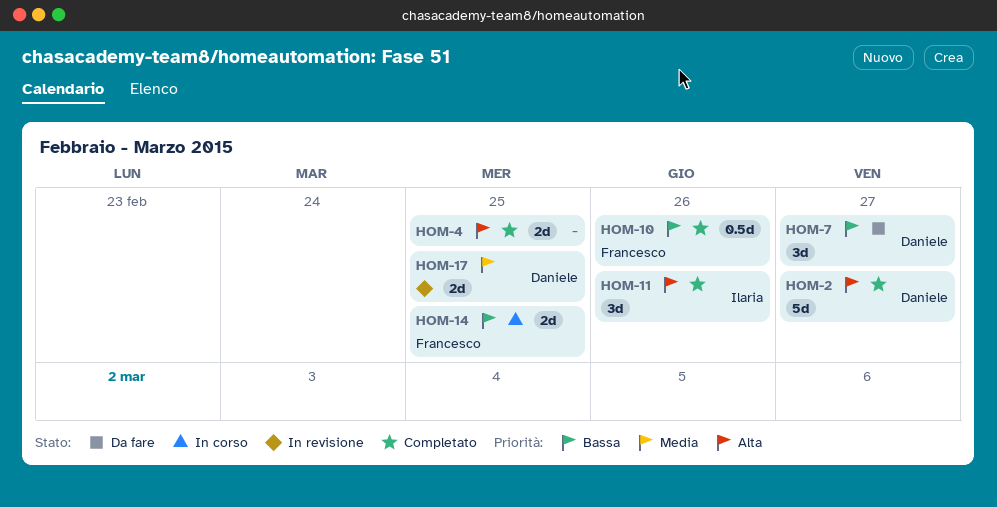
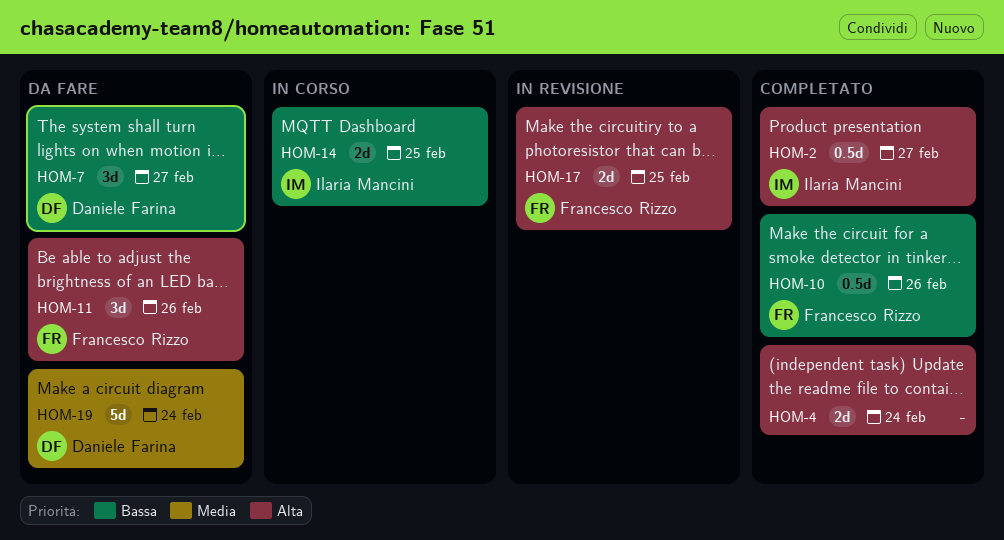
HOM-2, owner: Daniele Farina -> Ilaria Mancini
HOM-2, estimate: 5d -> 0.5d
HOM-4, due: Feb 25 -> Feb 24
HOM-11, status: Completato -> Da fare
HOM-11, owner: Ilaria Mancini -> Francesco Rizzo
HOM-14, owner: Francesco Rizzo -> Ilaria Mancini
HOM-17, owner: Daniele Farina -> Francesco Rizzo
HOM-17, priority: Media -> Alta
HOM-19: none -> present

